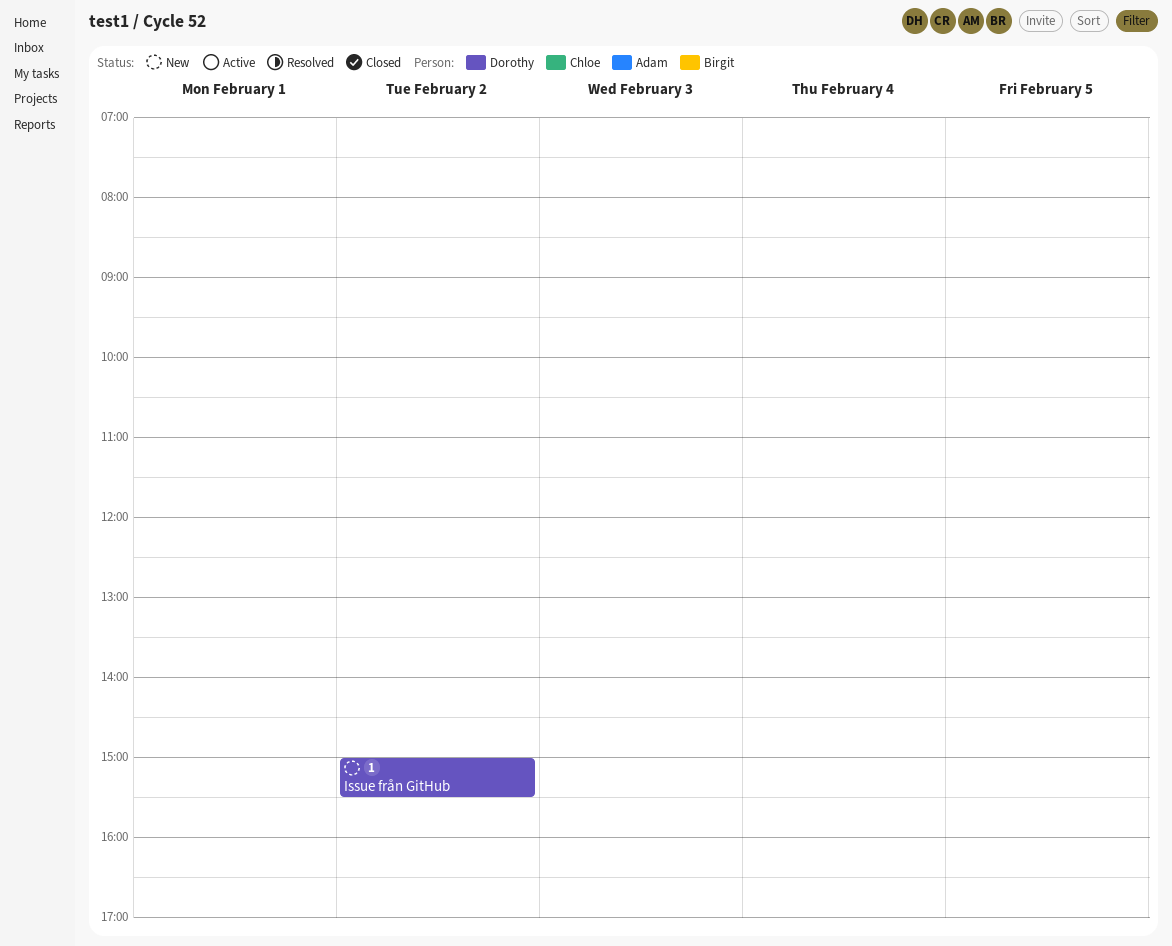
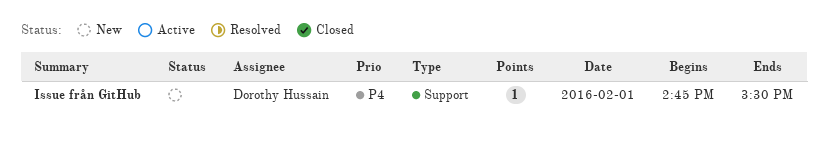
Issue från GitHub, day: Feb 2 -> Feb 1
Issue från GitHub, begins: 15:00 -> 14:45

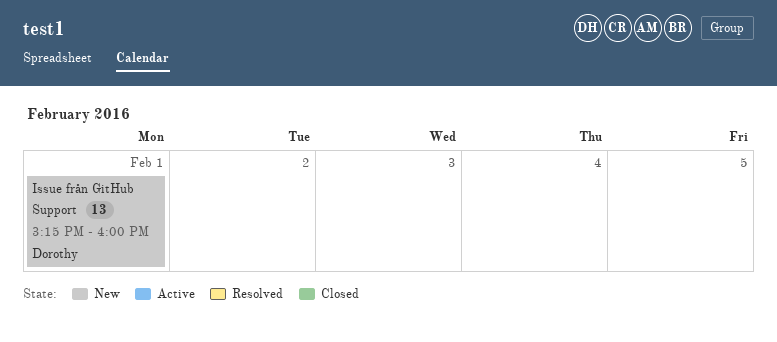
Issue från GitHub, estimate: 1 -> 13
Issue från GitHub, begins: 14:45 -> 15:15
Issue från GitHub, ends: 15:30 -> 16:00

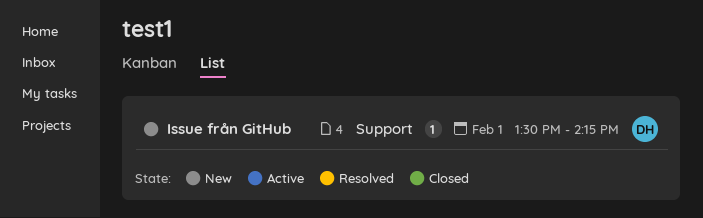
Issue från GitHub, estimate: 13 -> 1
Issue från GitHub, begins: 15:15 -> 13:30
Issue från GitHub, ends: 16:00 -> 14:15

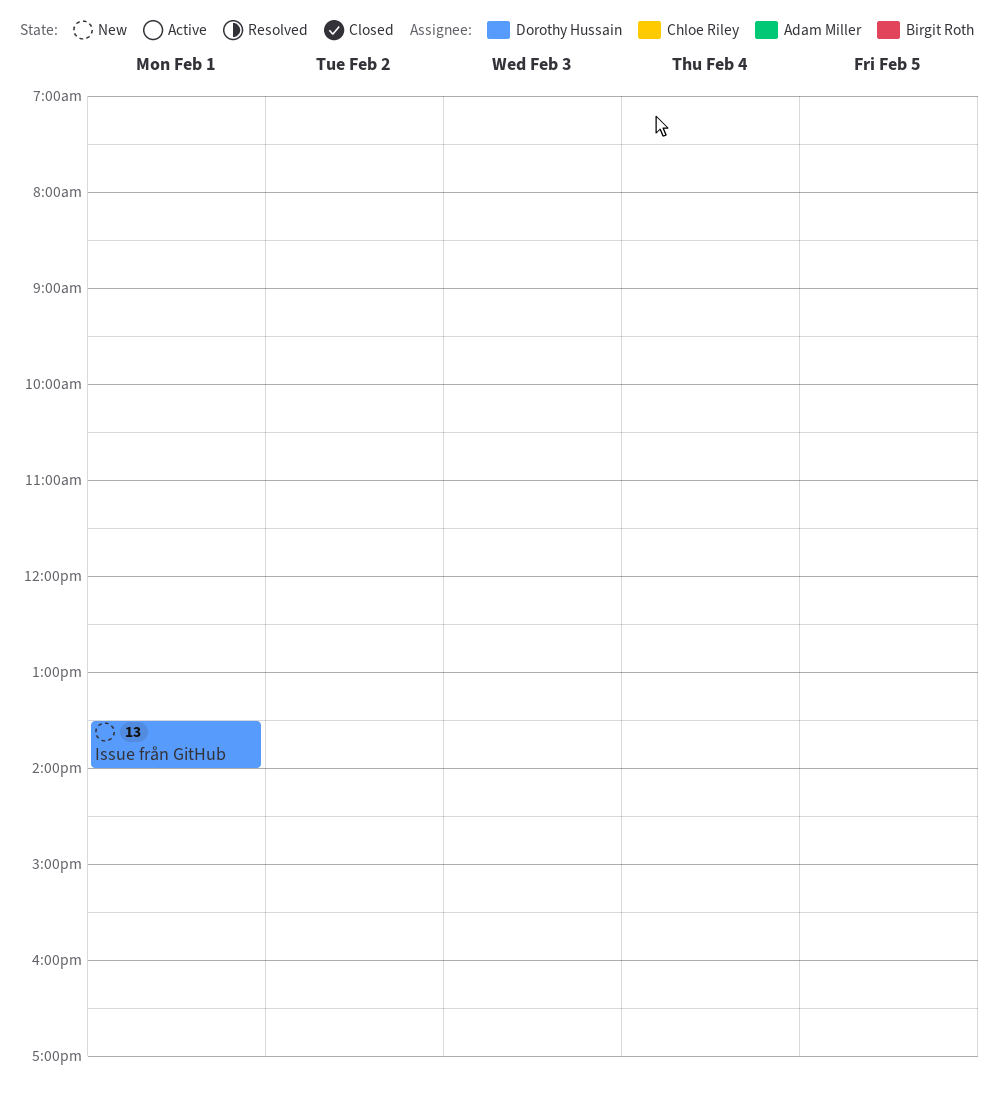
Issue från GitHub, estimate: 1 -> 13
Issue från GitHub, ends: 14:15 -> 14:00

